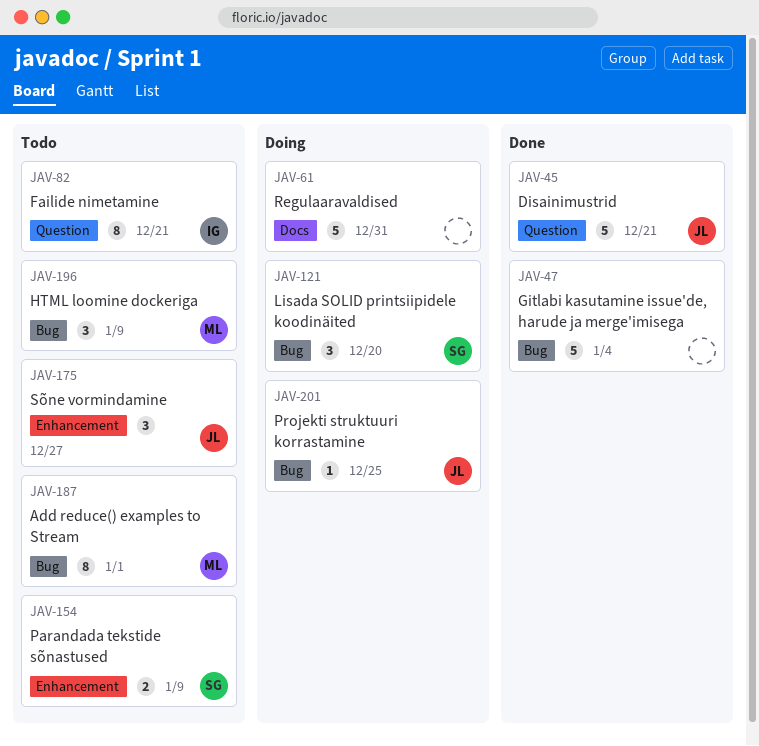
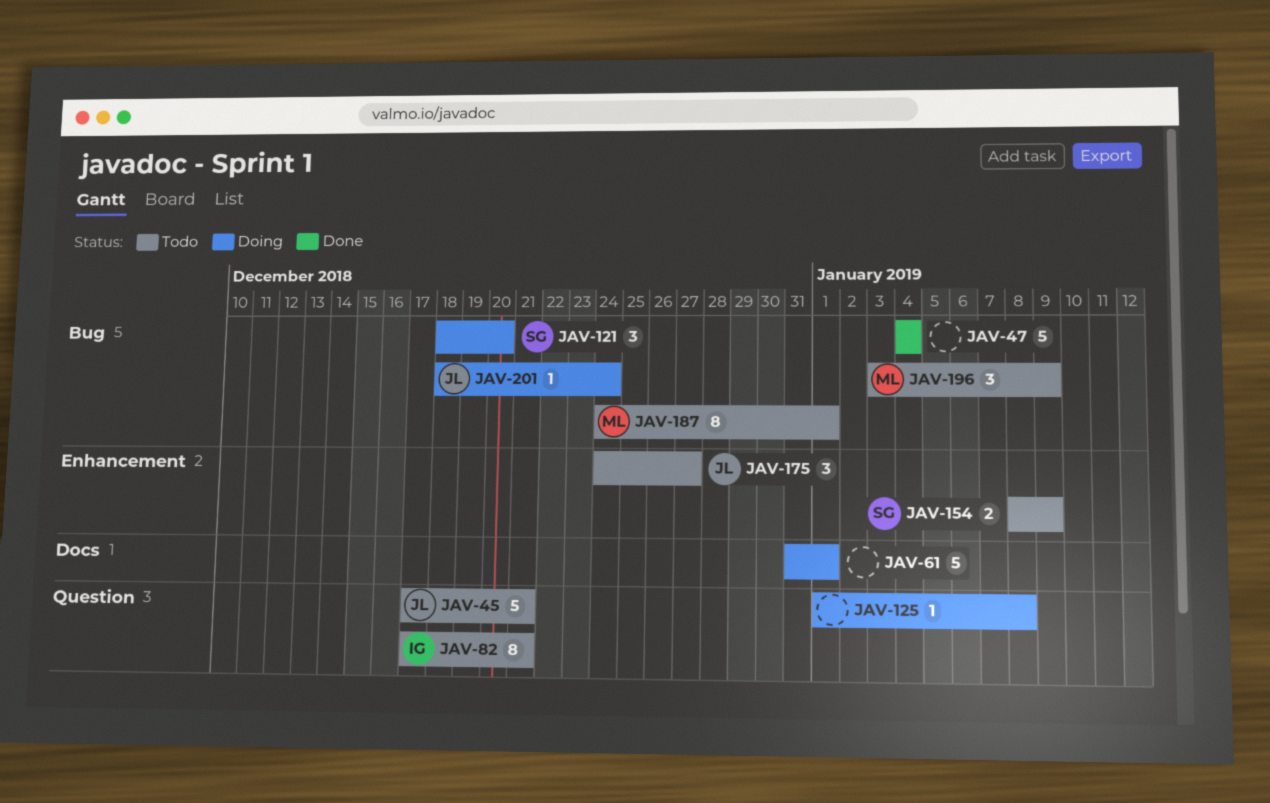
JAV-45, status: Done -> Todo
JAV-61, due: Dec 31 -> Jan 1
JAV-125: none -> present
JAV-201, due: Dec 25 -> Dec 24

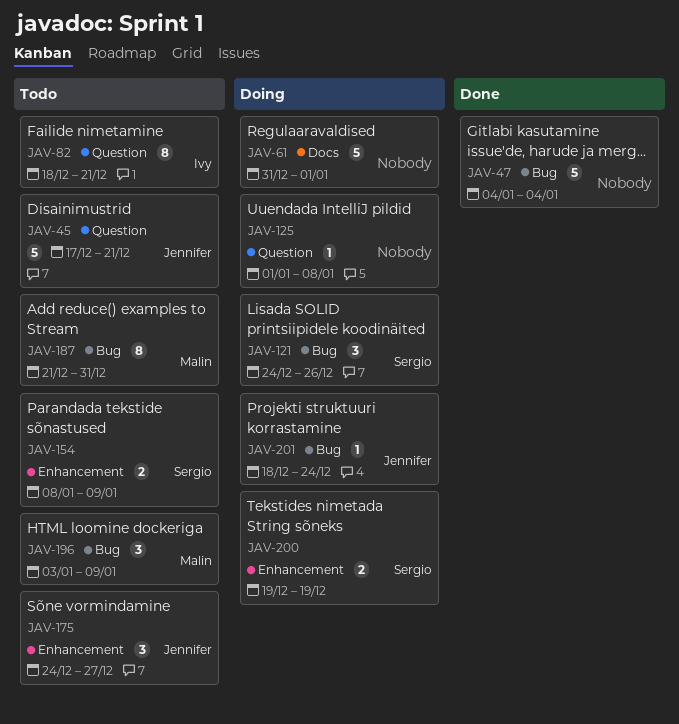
JAV-82, start: Dec 17 -> Dec 18
JAV-121, start: Dec 18 -> Dec 24
JAV-121, due: Dec 20 -> Dec 26
JAV-187, start: Dec 24 -> Dec 21
JAV-187, due: Jan 1 -> Dec 31
JAV-200: none -> present

